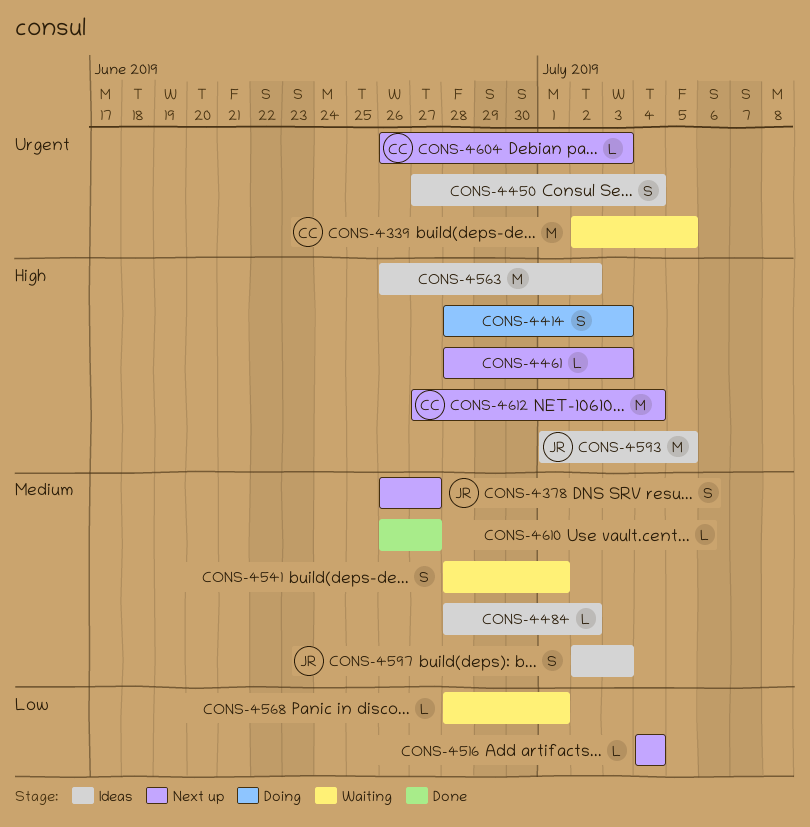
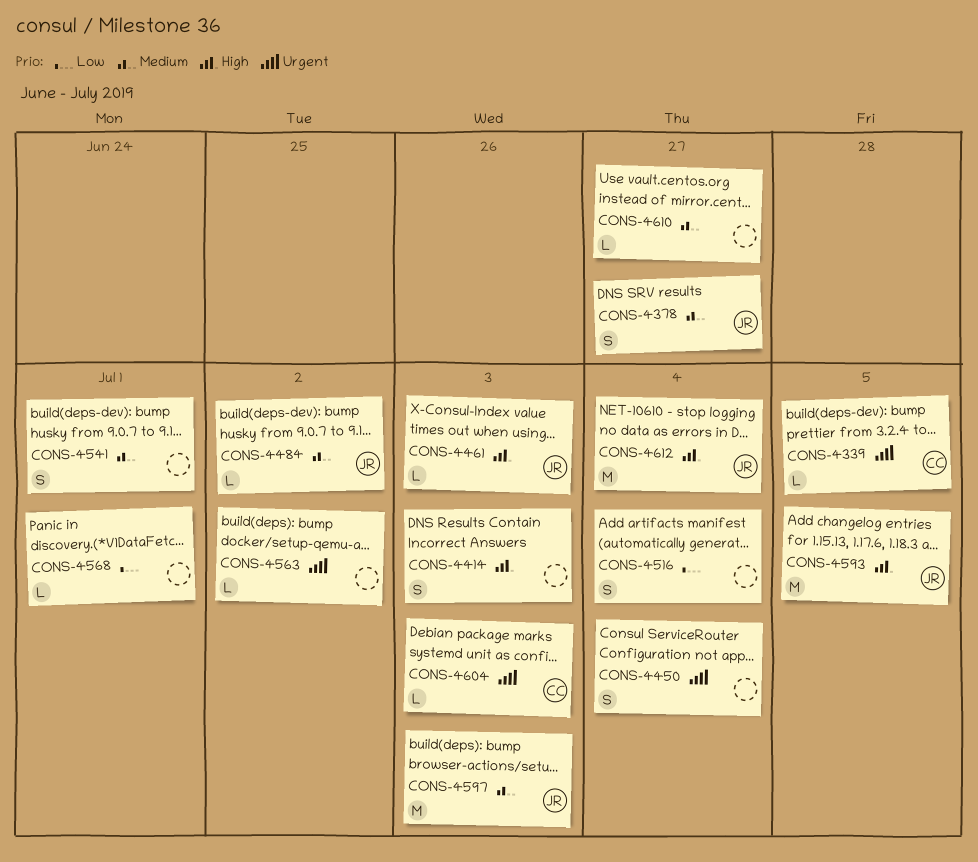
CONS-4339, estimate: M -> L
CONS-4461, owner: none -> JR
CONS-4484, owner: none -> JR
CONS-4516, estimate: L -> S
CONS-4563, priority: High -> Urgent
CONS-4563, estimate: M -> L
CONS-4597, estimate: S -> M
CONS-4612, owner: CC -> JR

